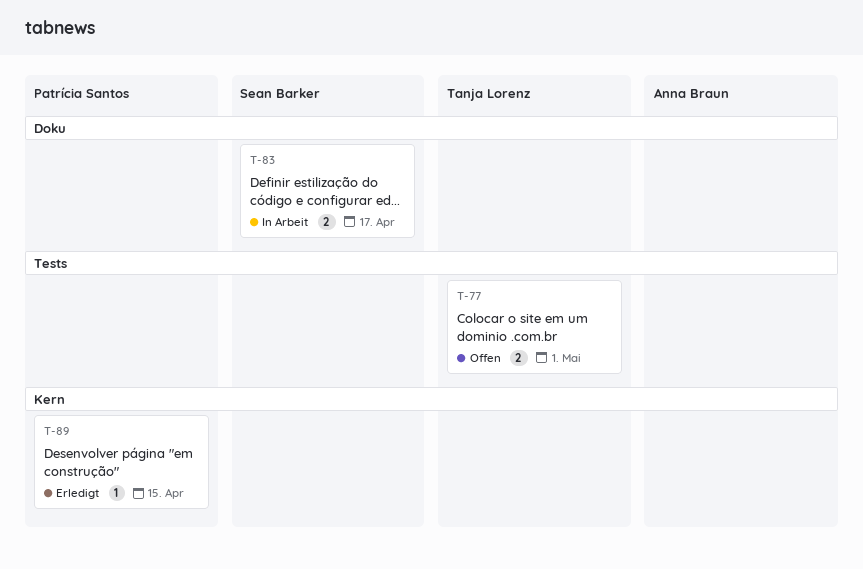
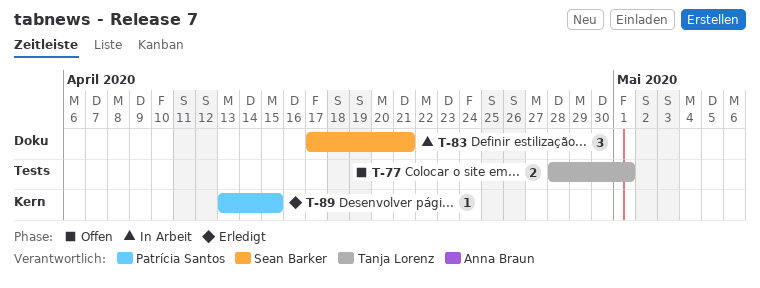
T-83, estimate: 2 -> 3
T-83, due: Apr 17 -> Apr 21

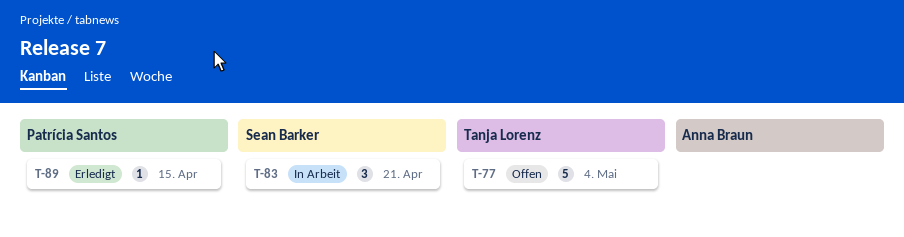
T-77, estimate: 2 -> 5
T-77, due: May 1 -> May 4

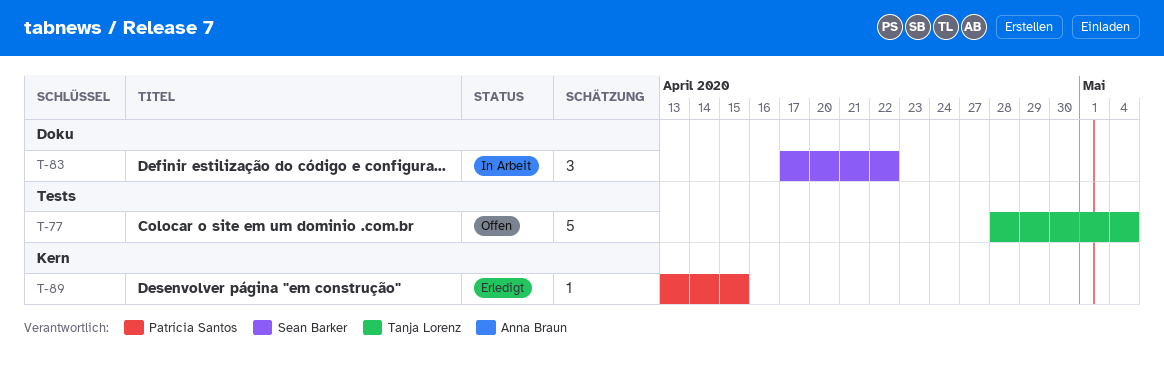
T-83, due: Apr 21 -> Apr 22

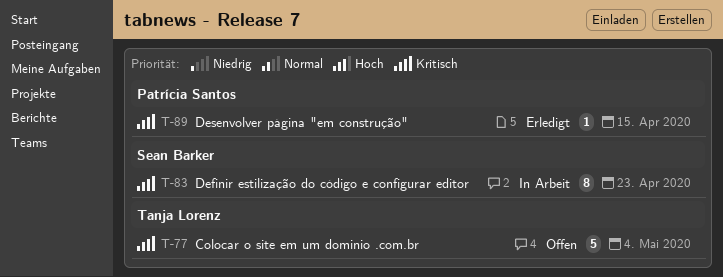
T-83, estimate: 3 -> 8
T-83, due: Apr 22 -> Apr 23

